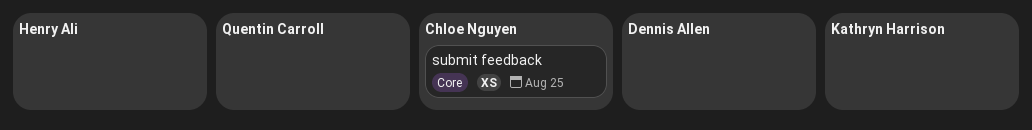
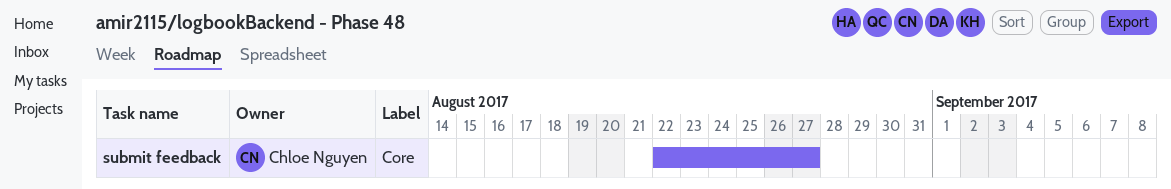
submit feedback, due: Aug 25 -> Aug 27

